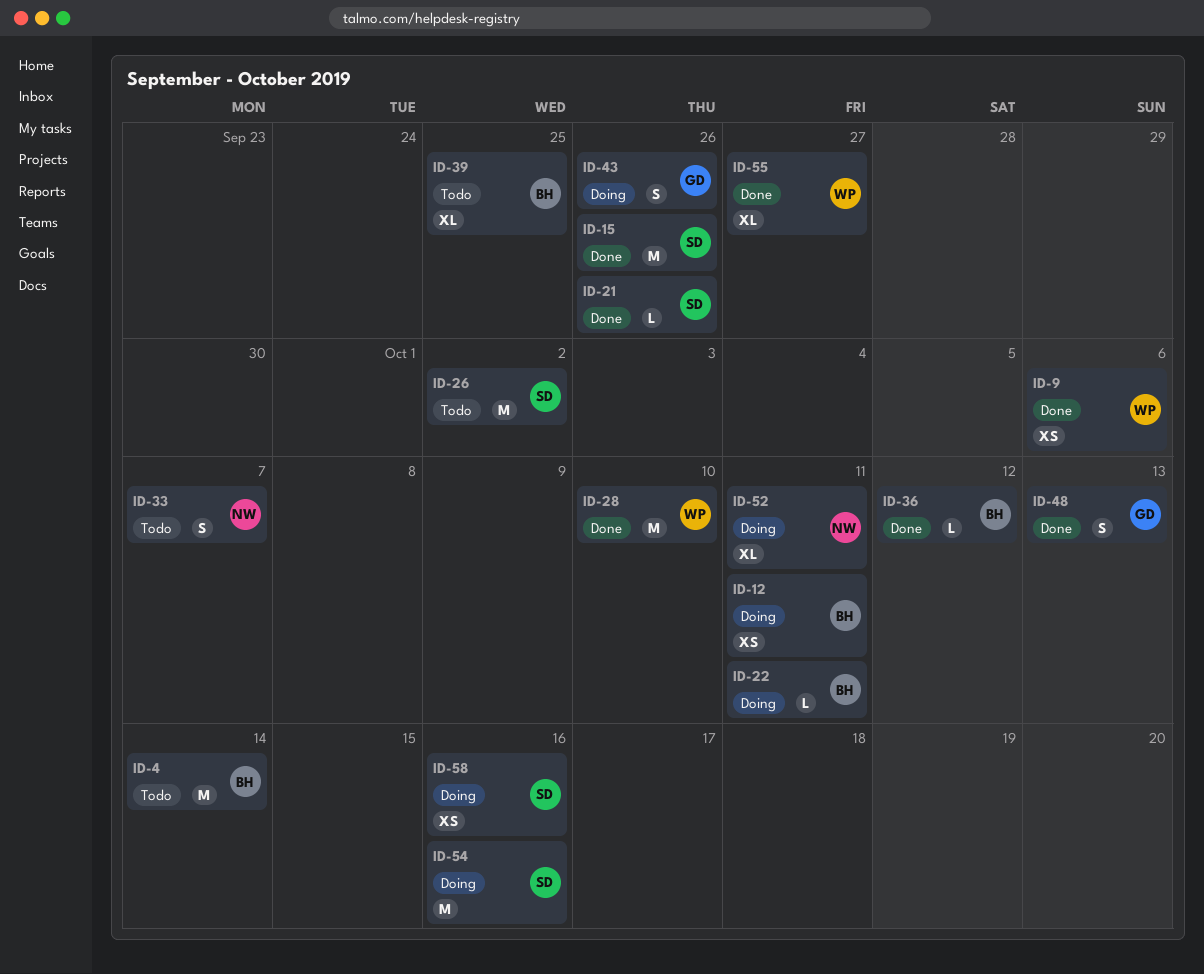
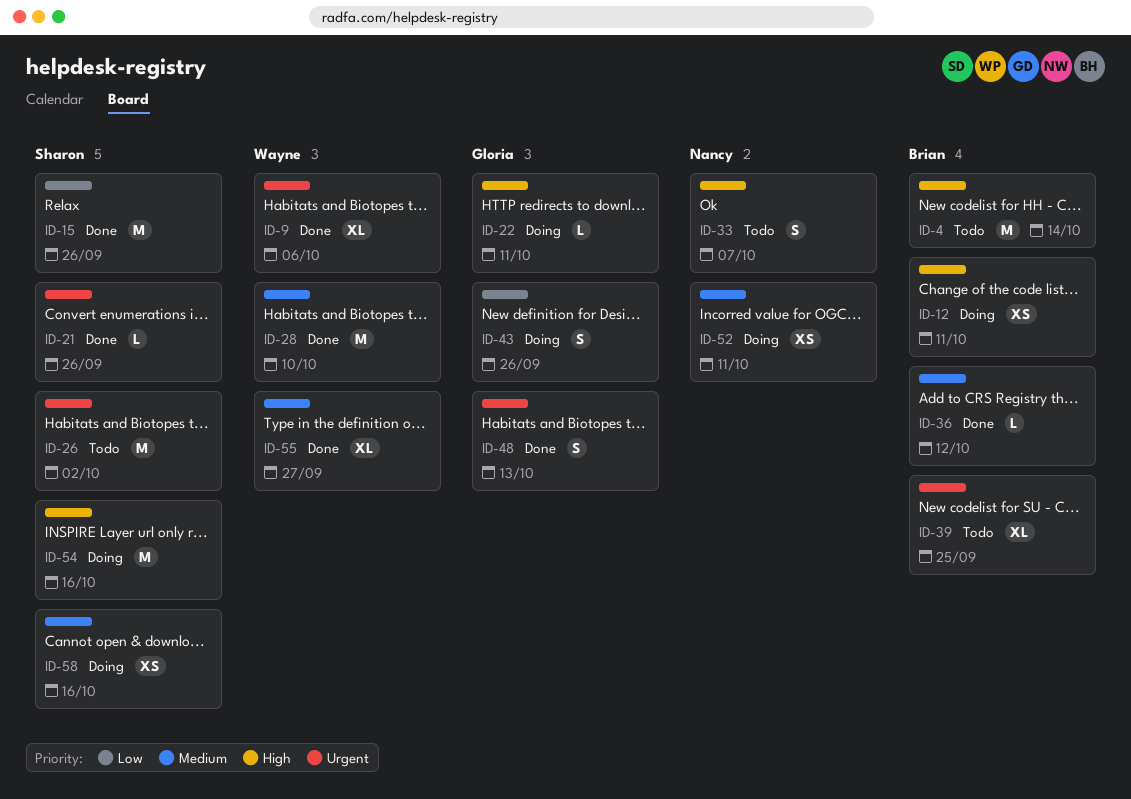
ID-9, estimate: XS -> XL
ID-22, owner: Brian -> Gloria
ID-52, estimate: XL -> XS

